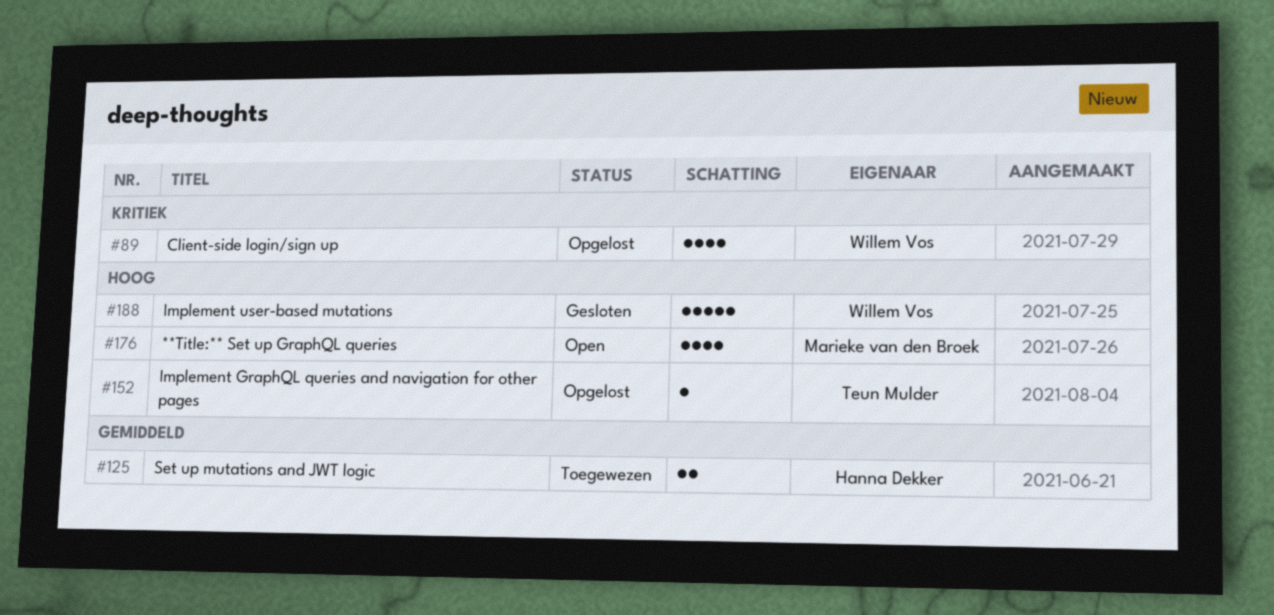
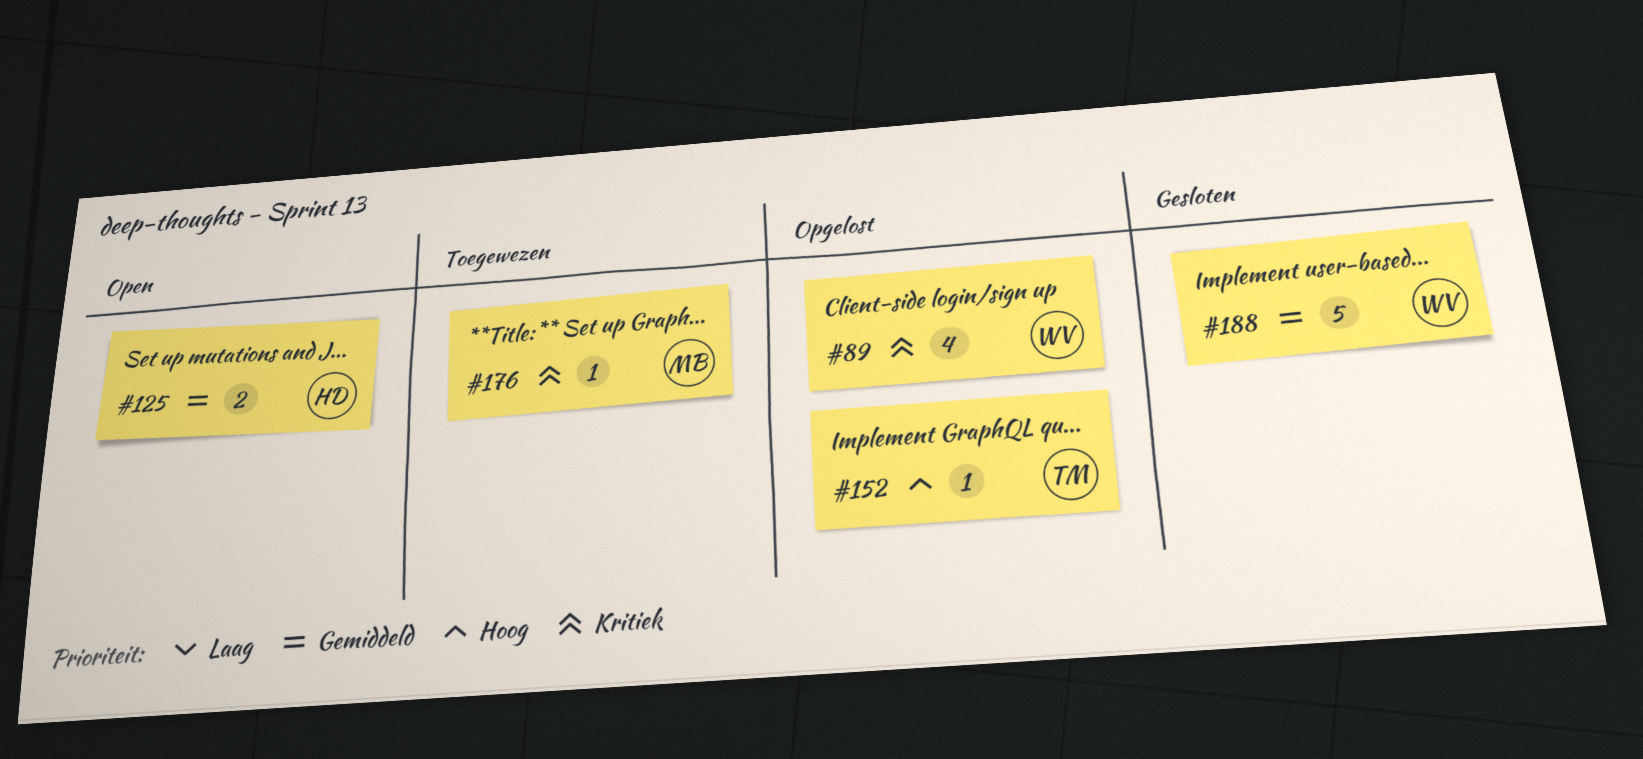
#125, status: Toegewezen -> Open
#176, status: Open -> Toegewezen
#176, priority: Hoog -> Kritiek
#176, estimate: 4 -> 1
#188, priority: Hoog -> Gemiddeld

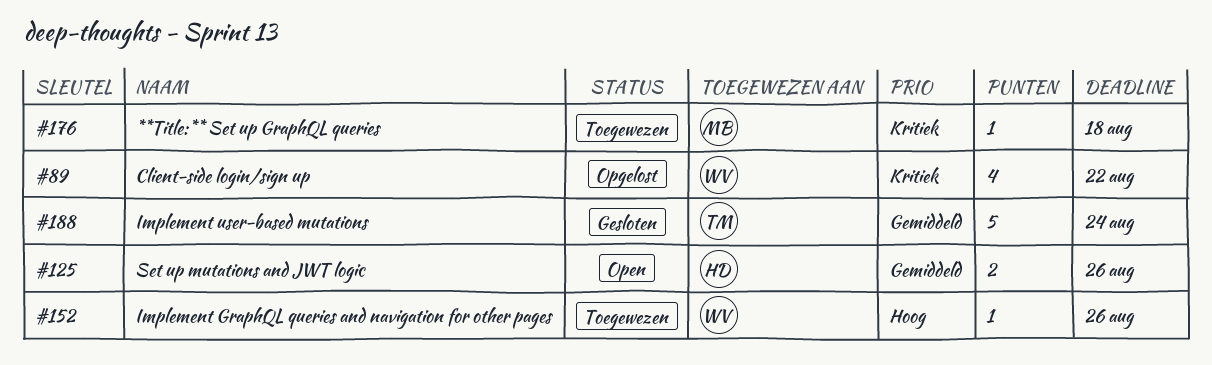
#152, status: Opgelost -> Toegewezen
#152, owner: TM -> WV
#188, owner: WV -> TM

